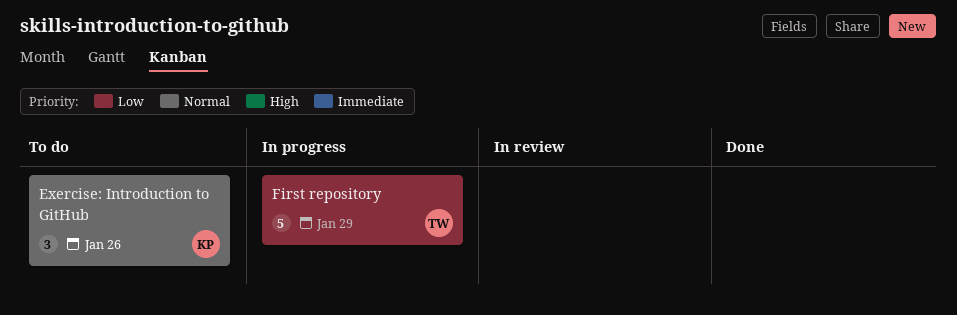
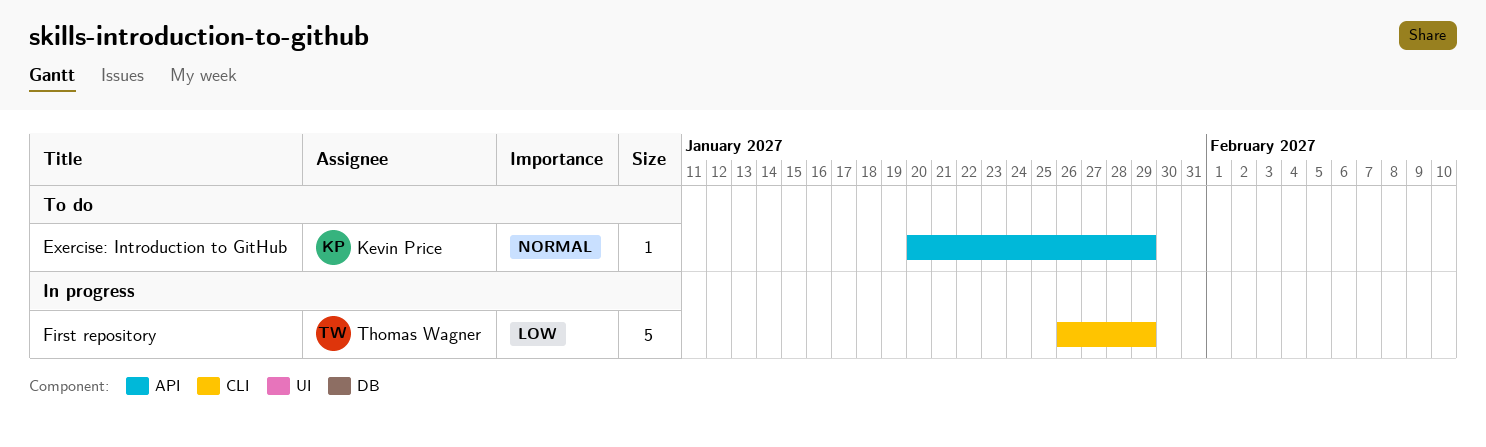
Exercise: Introduction to GitHub, estimate: 3 -> 1
Exercise: Introduction to GitHub, due: Jan 26 -> Jan 29

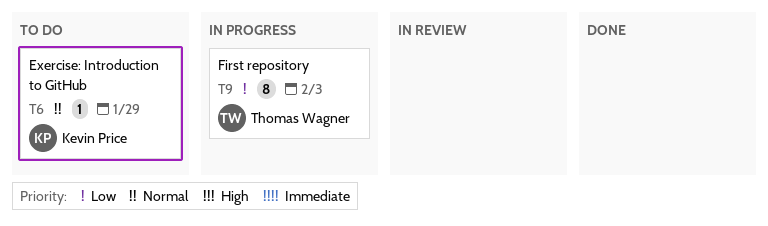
First repository, estimate: 5 -> 8
First repository, due: Jan 29 -> Feb 3

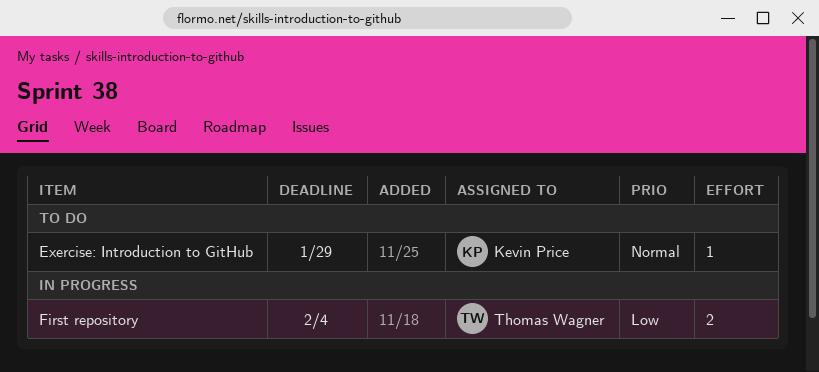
First repository, estimate: 8 -> 2
First repository, due: Feb 3 -> Feb 4

